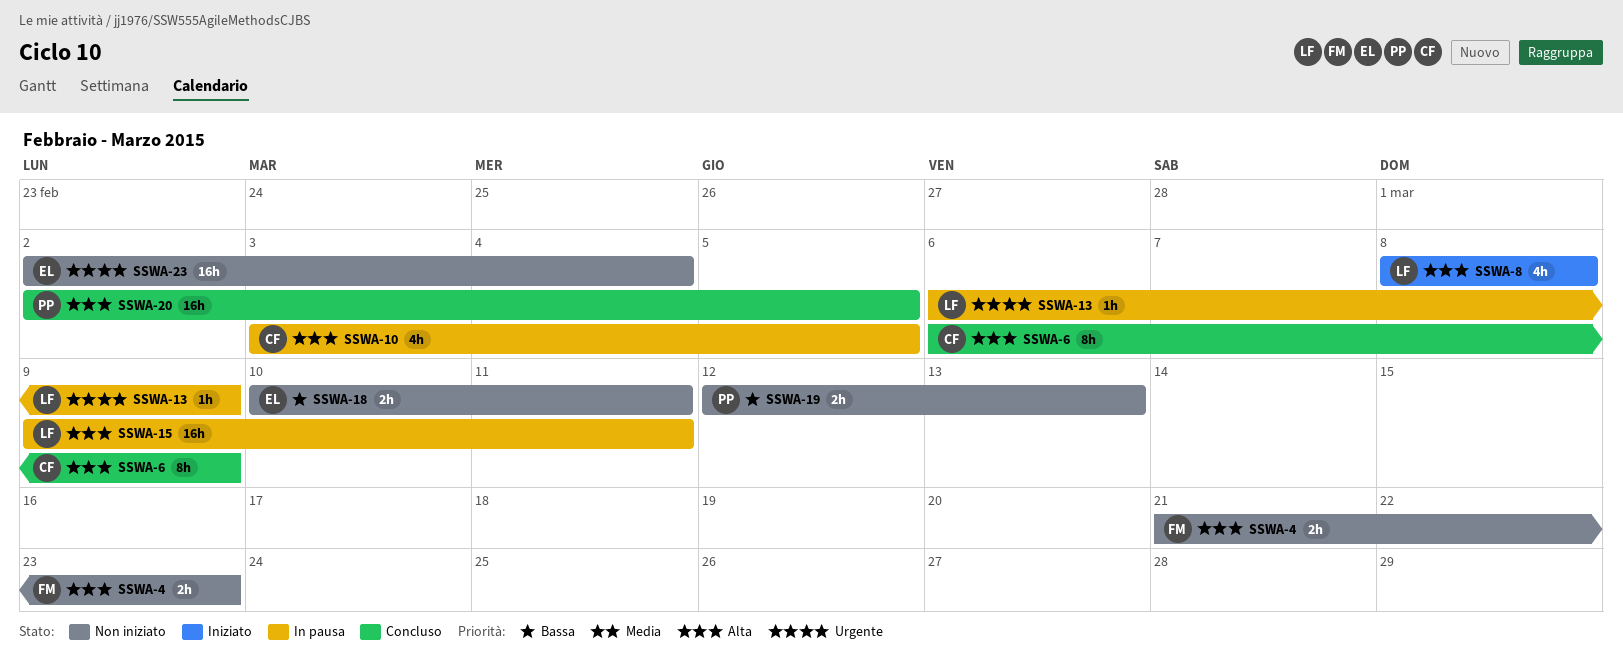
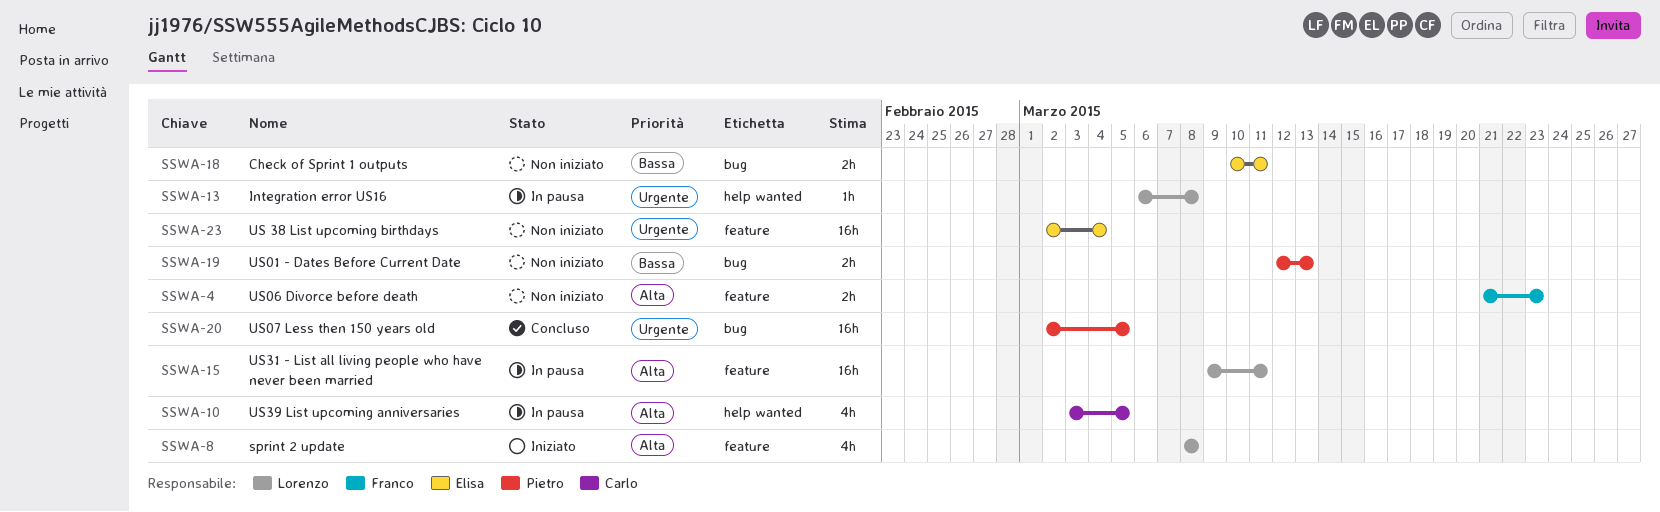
SSWA-6: present -> none
SSWA-13, due: Mar 9 -> Mar 8
SSWA-20, priority: Alta -> Urgente

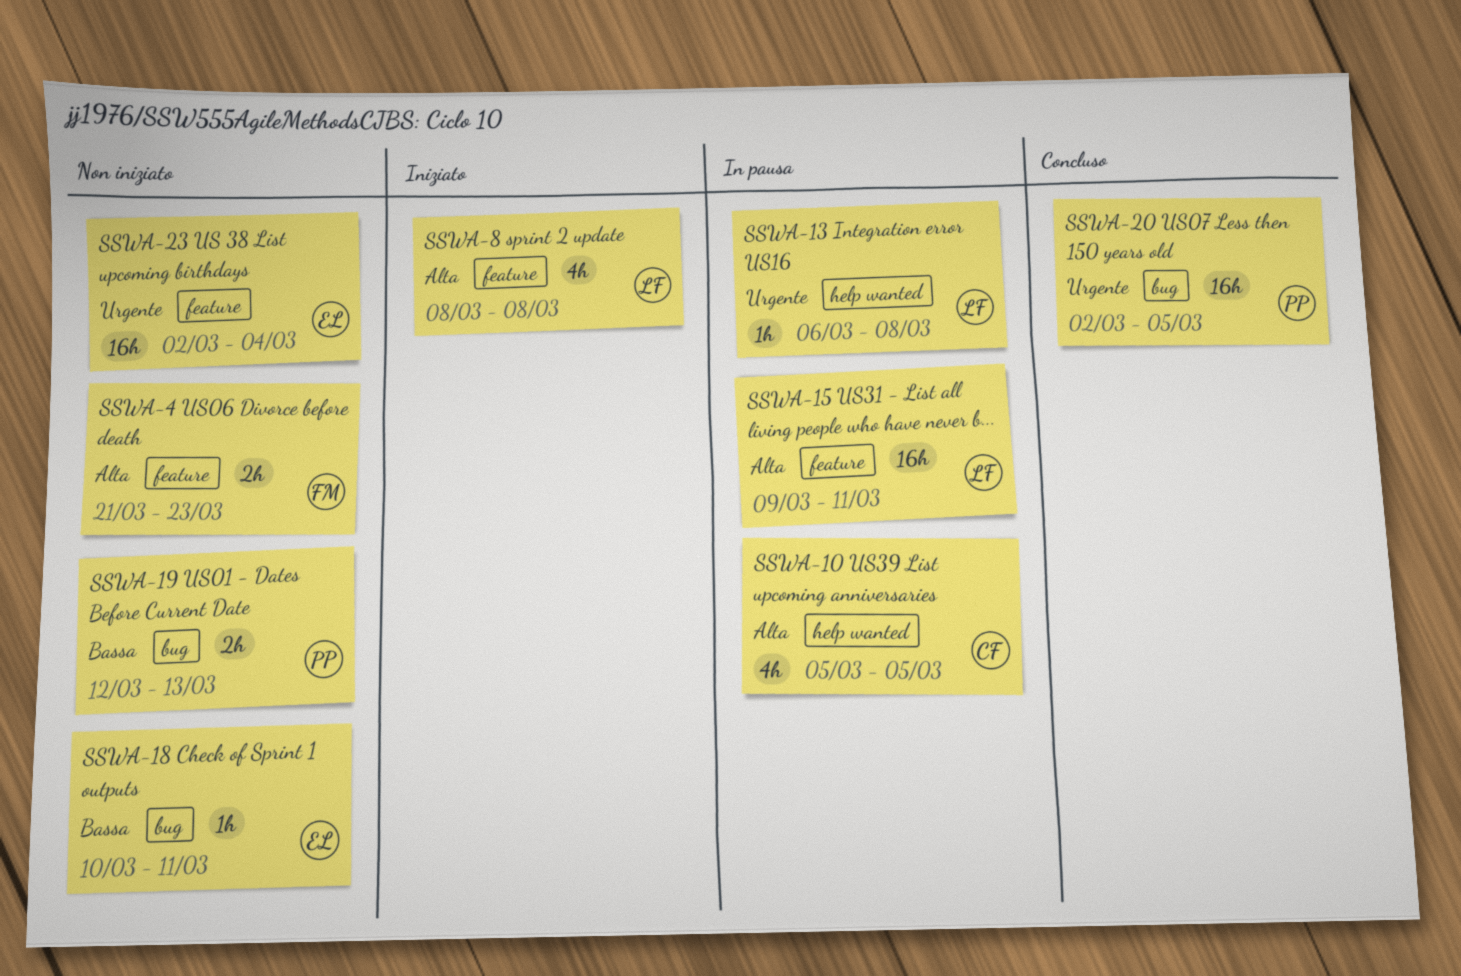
SSWA-10, start: Mar 3 -> Mar 5
SSWA-18, estimate: 2h -> 1h

